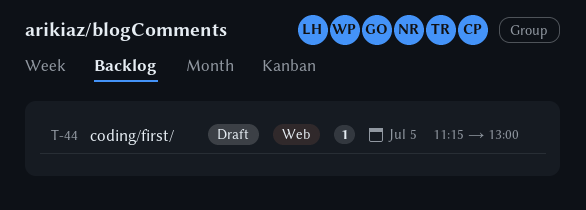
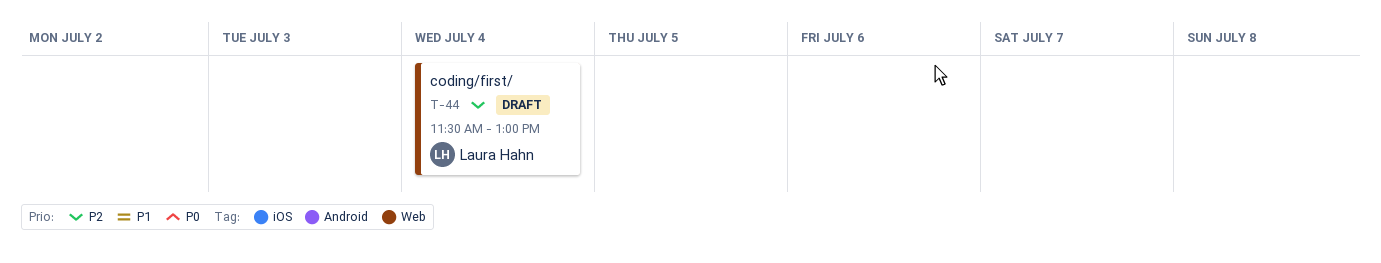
T-44, day: Jul 5 -> Jul 4
T-44, begins: 11:15 -> 11:30

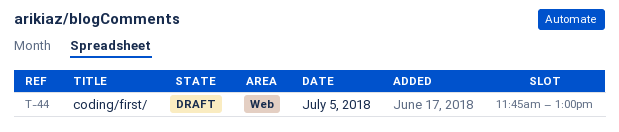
T-44, day: Jul 4 -> Jul 5
T-44, begins: 11:30 -> 11:45

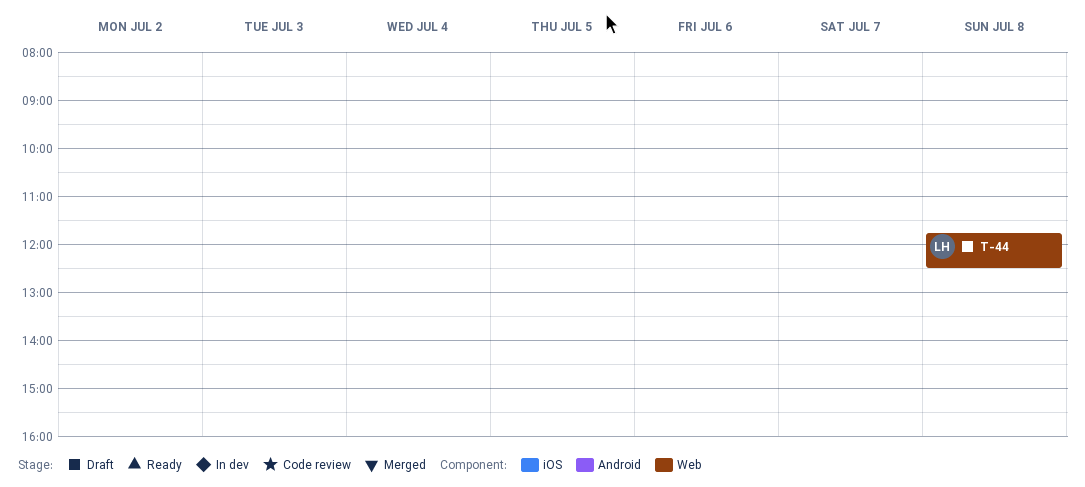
T-44, day: Jul 5 -> Jul 8
T-44, ends: 13:00 -> 12:30

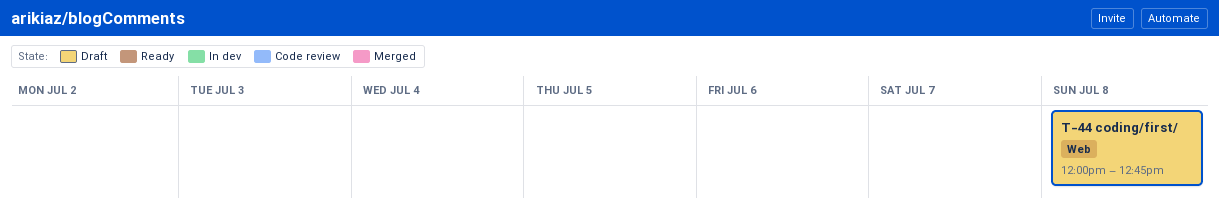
T-44, begins: 11:45 -> 12:00
T-44, ends: 12:30 -> 12:45

